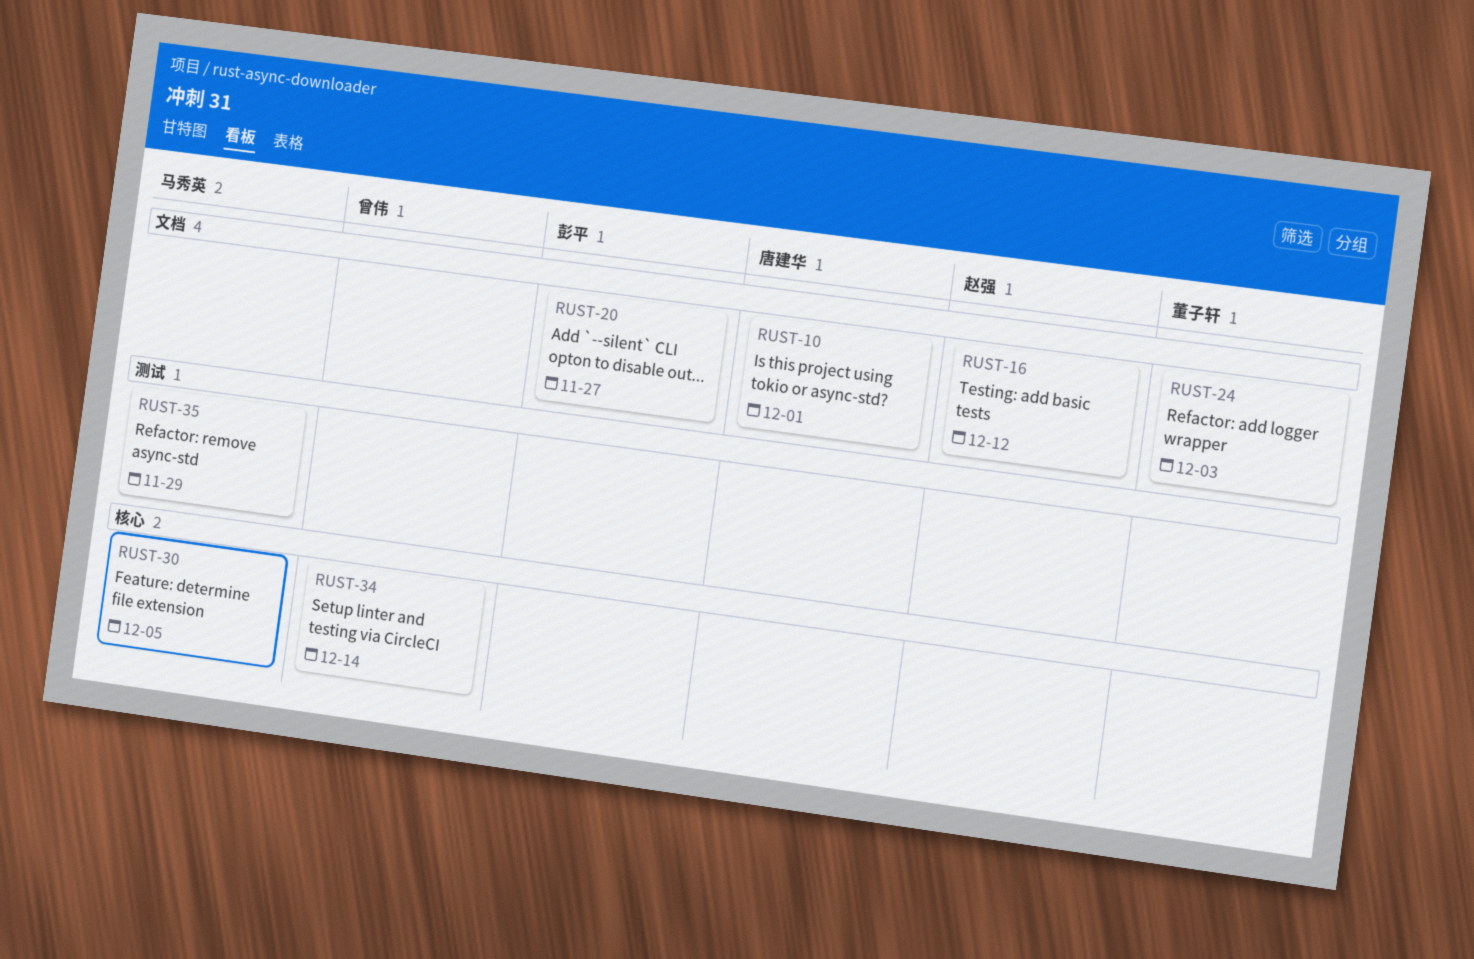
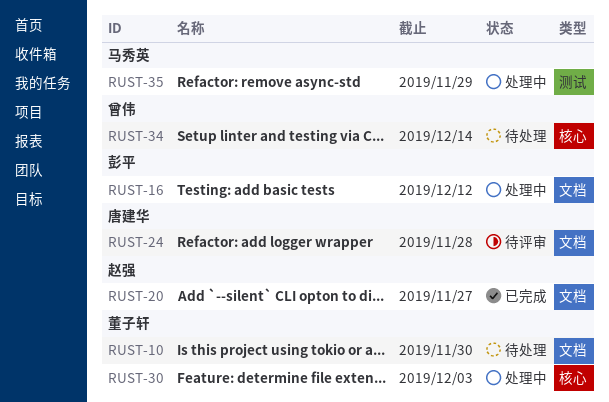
RUST-10, owner: 唐建华 -> 董子轩
RUST-10, due: Dec 1 -> Nov 30
RUST-16, owner: 赵强 -> 彭平
RUST-20, owner: 彭平 -> 赵强
RUST-24, owner: 董子轩 -> 唐建华
RUST-24, due: Dec 3 -> Nov 28
RUST-30, owner: 马秀英 -> 董子轩
RUST-30, due: Dec 5 -> Dec 3

